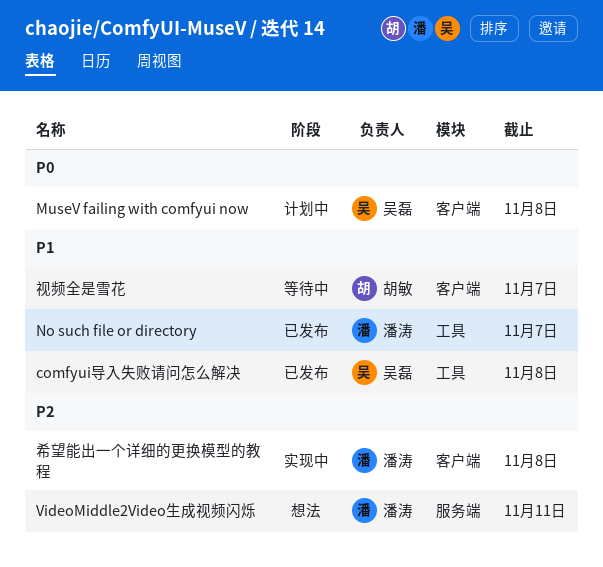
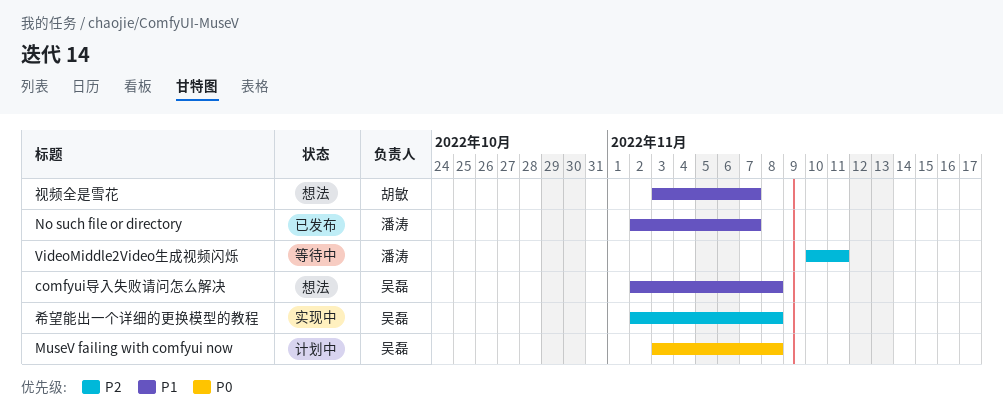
comfyui导入失败请问怎么解决, status: 已发布 -> 想法
VideoMiddle2Video生成视频闪烁, status: 想法 -> 等待中
希望能出一个详细的更换模型的教程, owner: 潘涛 -> 吴磊
视频全是雪花, status: 等待中 -> 想法

